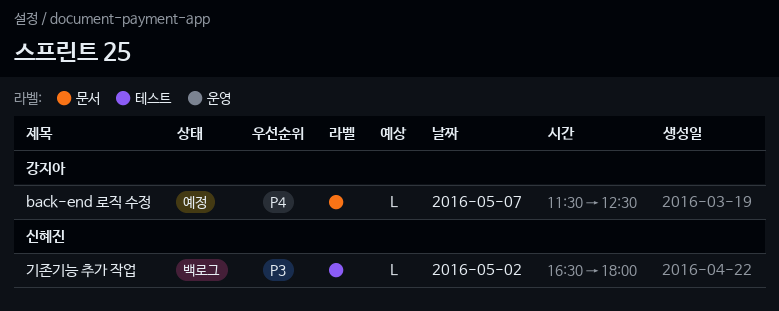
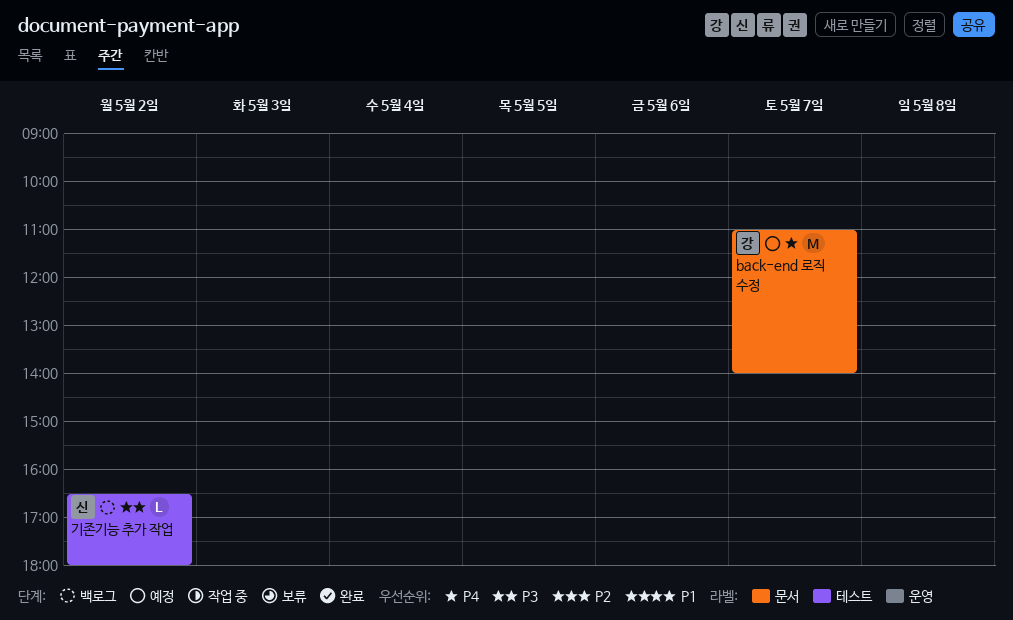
back-end 로직 수정, estimate: L -> M
back-end 로직 수정, begins: 11:30 -> 11:00
back-end 로직 수정, ends: 12:30 -> 14:00

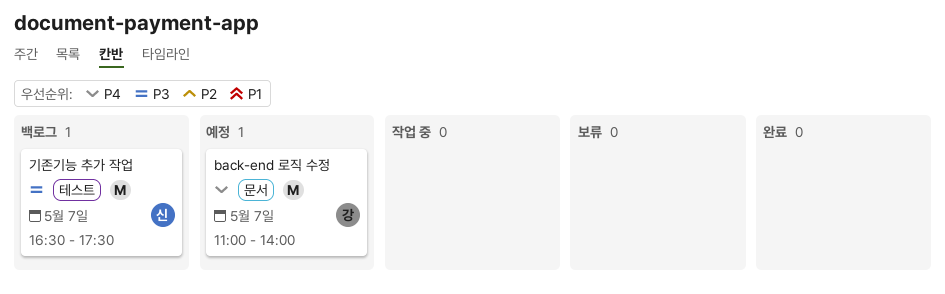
기존기능 추가 작업, estimate: L -> M
기존기능 추가 작업, day: May 2 -> May 7
기존기능 추가 작업, ends: 18:00 -> 17:30

